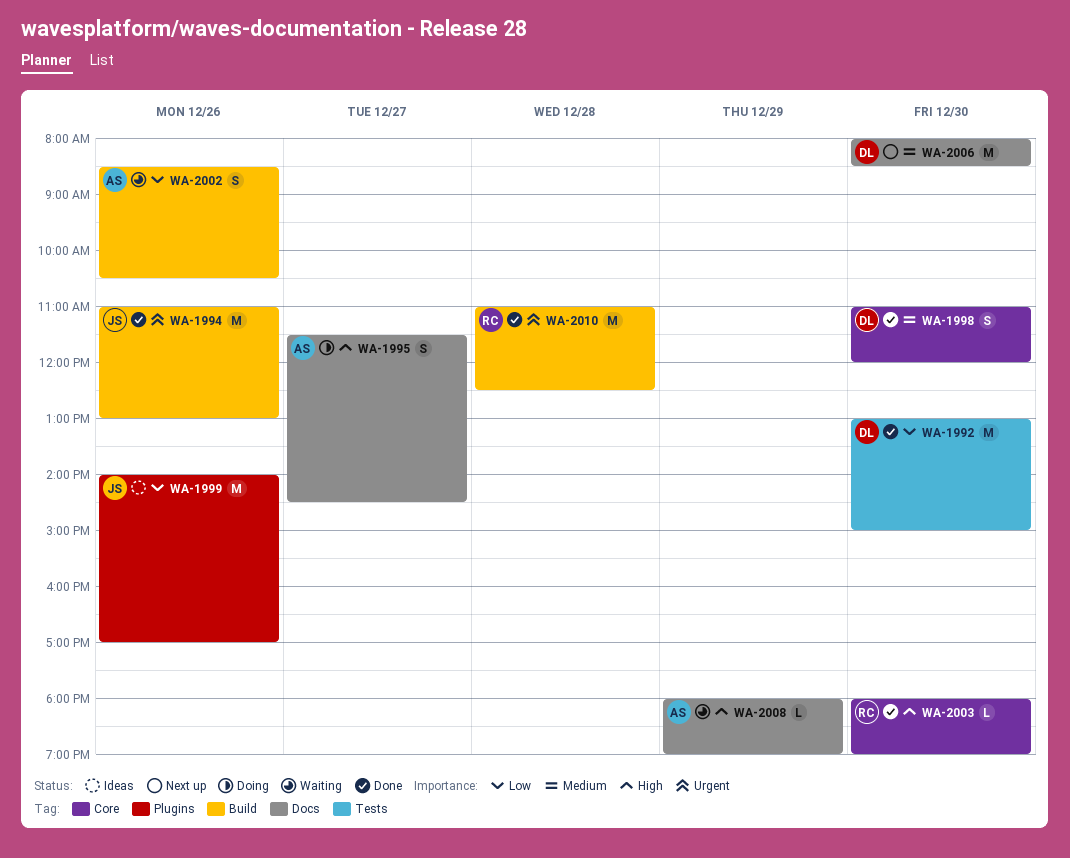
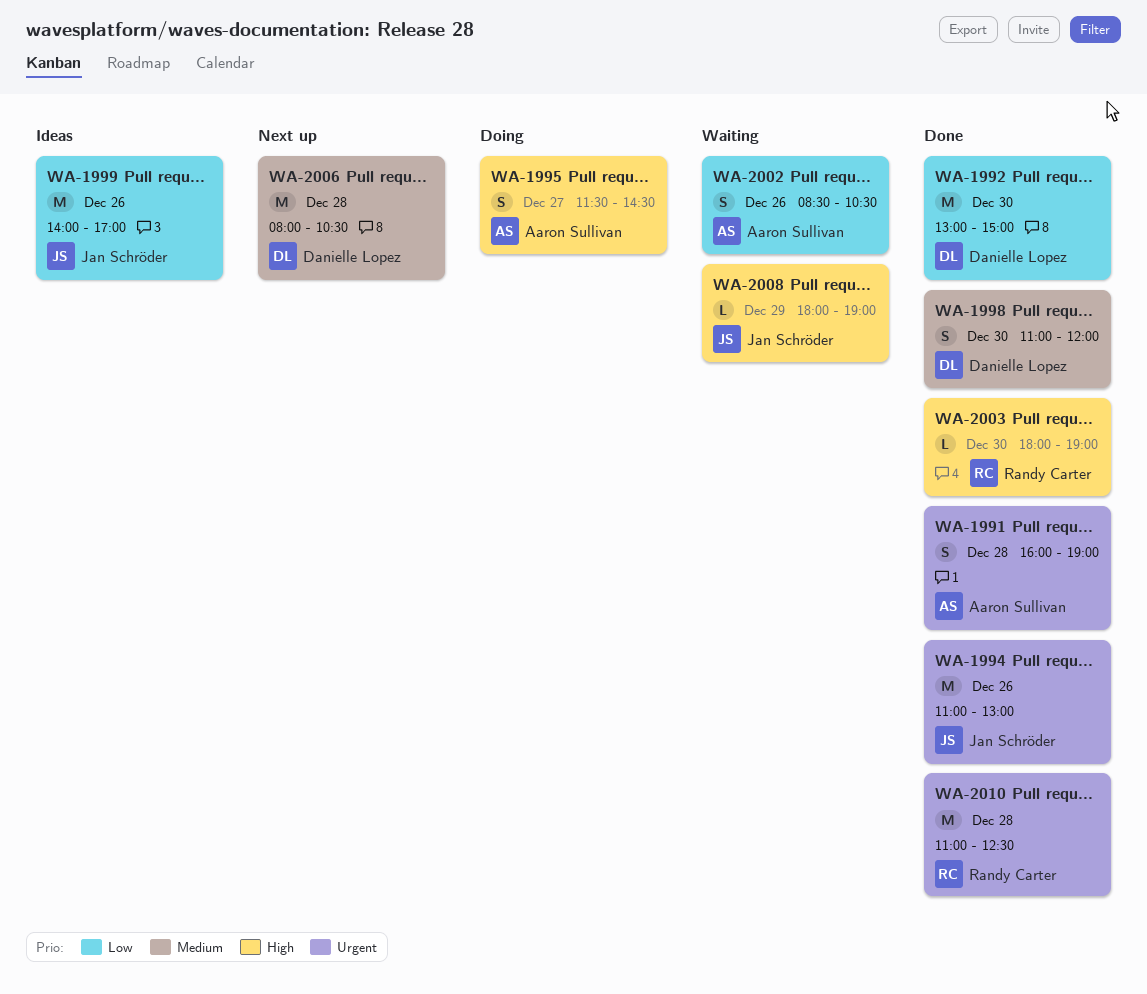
WA-1991: none -> present
WA-2006, day: Dec 30 -> Dec 28
WA-2006, ends: 08:30 -> 10:30
WA-2008, owner: Aaron Sullivan -> Jan Schröder

